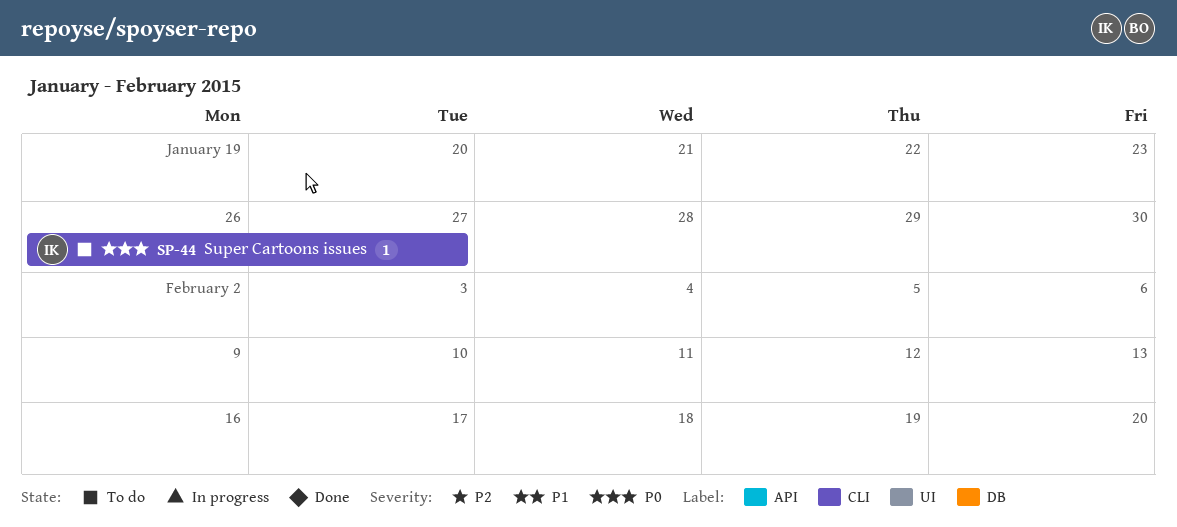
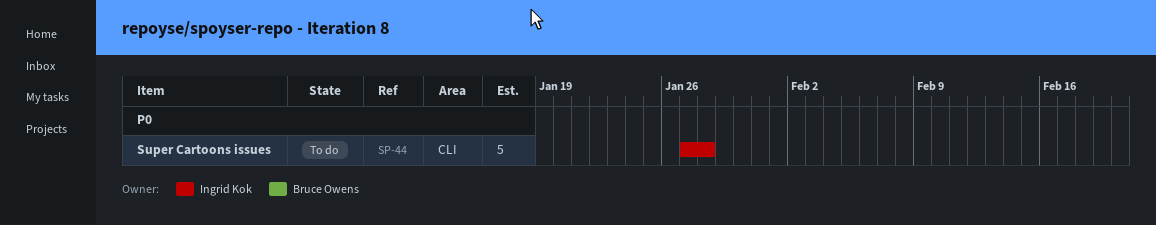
SP-44, estimate: 1 -> 5
SP-44, start: Jan 26 -> Jan 27
SP-44, due: Jan 27 -> Jan 28

